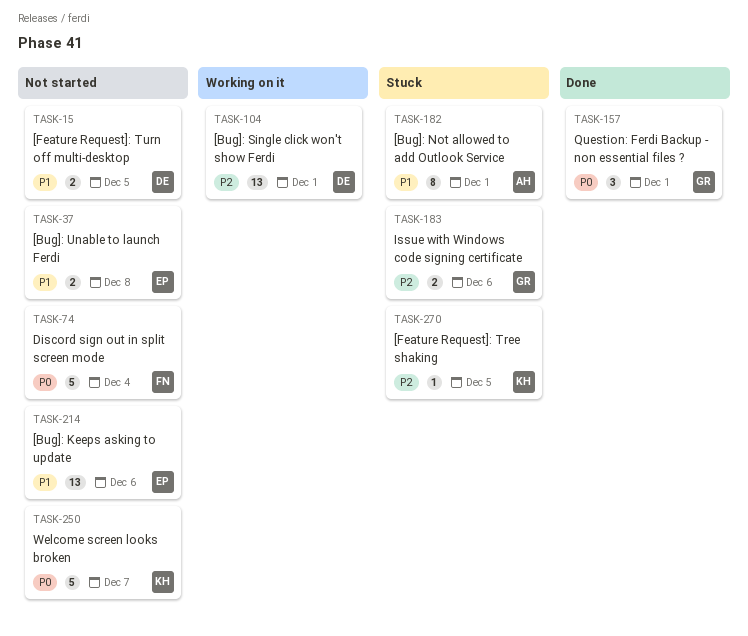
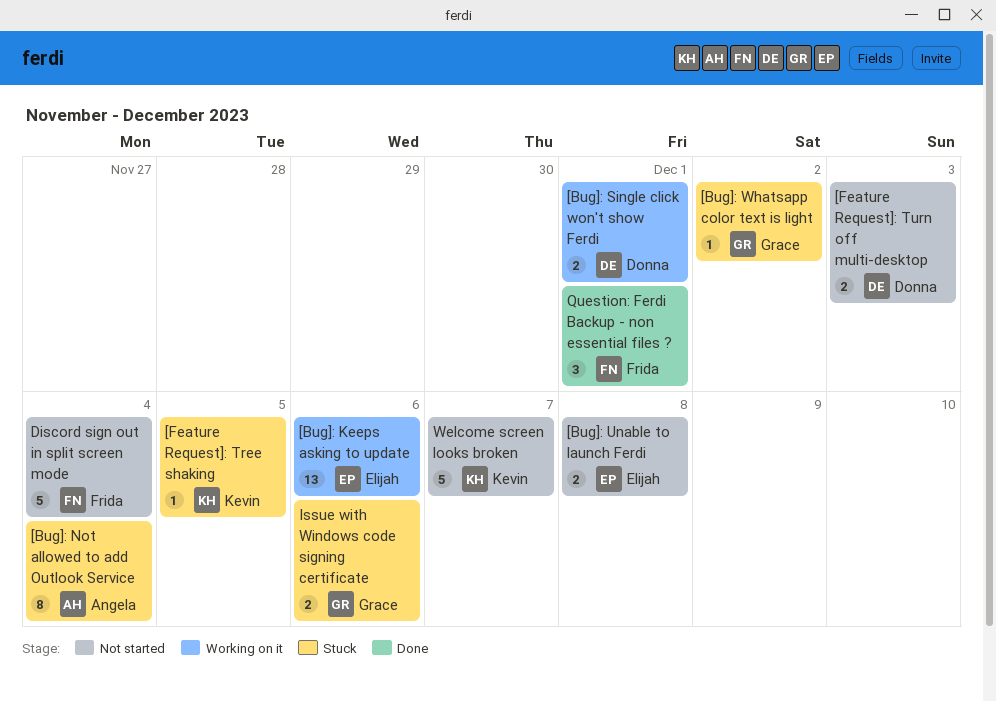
[Bug]: Keeps asking to update, status: Not started -> Working on it
[Bug]: Not allowed to add Outlook Service, due: Dec 1 -> Dec 4
[Bug]: Single click won't show Ferdi, estimate: 13 -> 2
[Bug]: Whatsapp color text is light: none -> present
[Feature Request]: Turn off multi-desktop, due: Dec 5 -> Dec 3
Question: Ferdi Backup - non essential files ?, owner: Grace -> Frida

